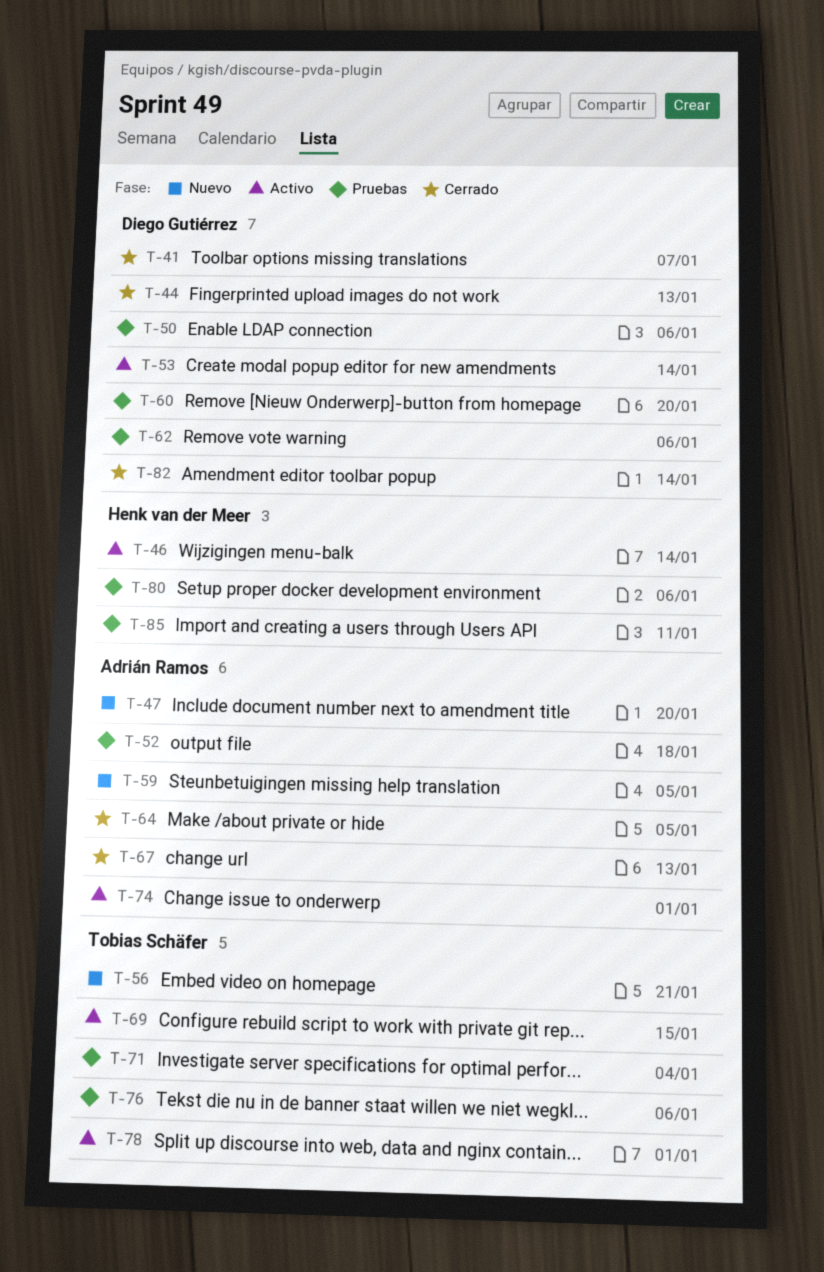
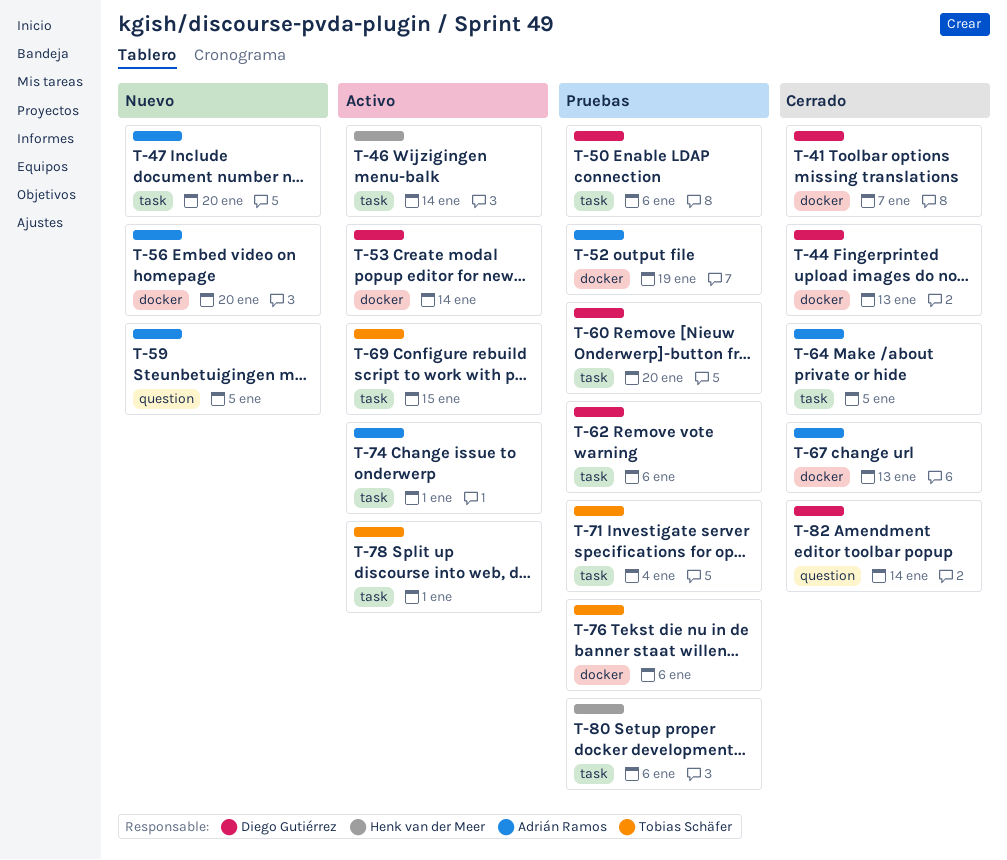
T-52, due: Jan 18 -> Jan 19
T-56, owner: Tobias Schäfer -> Adrián Ramos
T-56, due: Jan 21 -> Jan 20
T-85: present -> none

